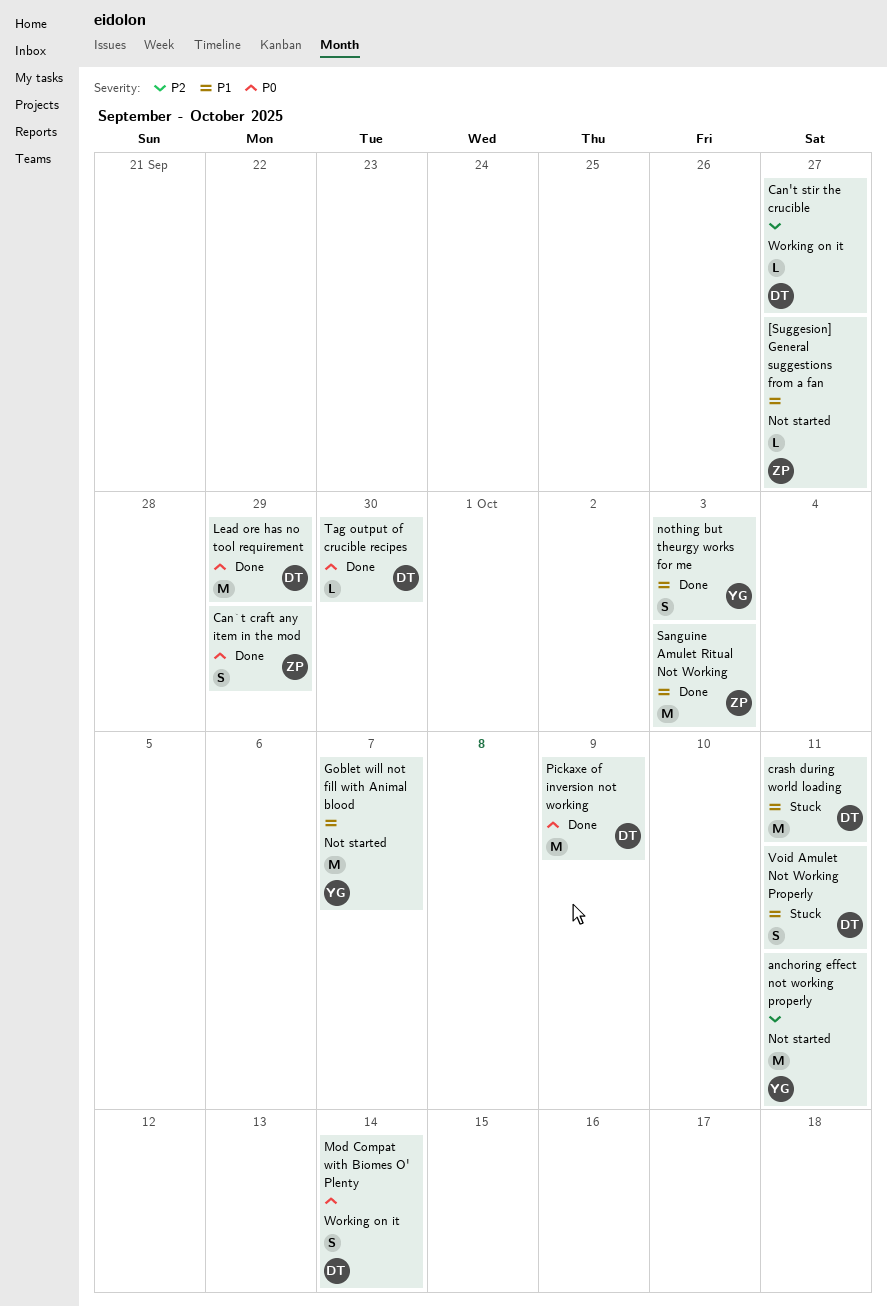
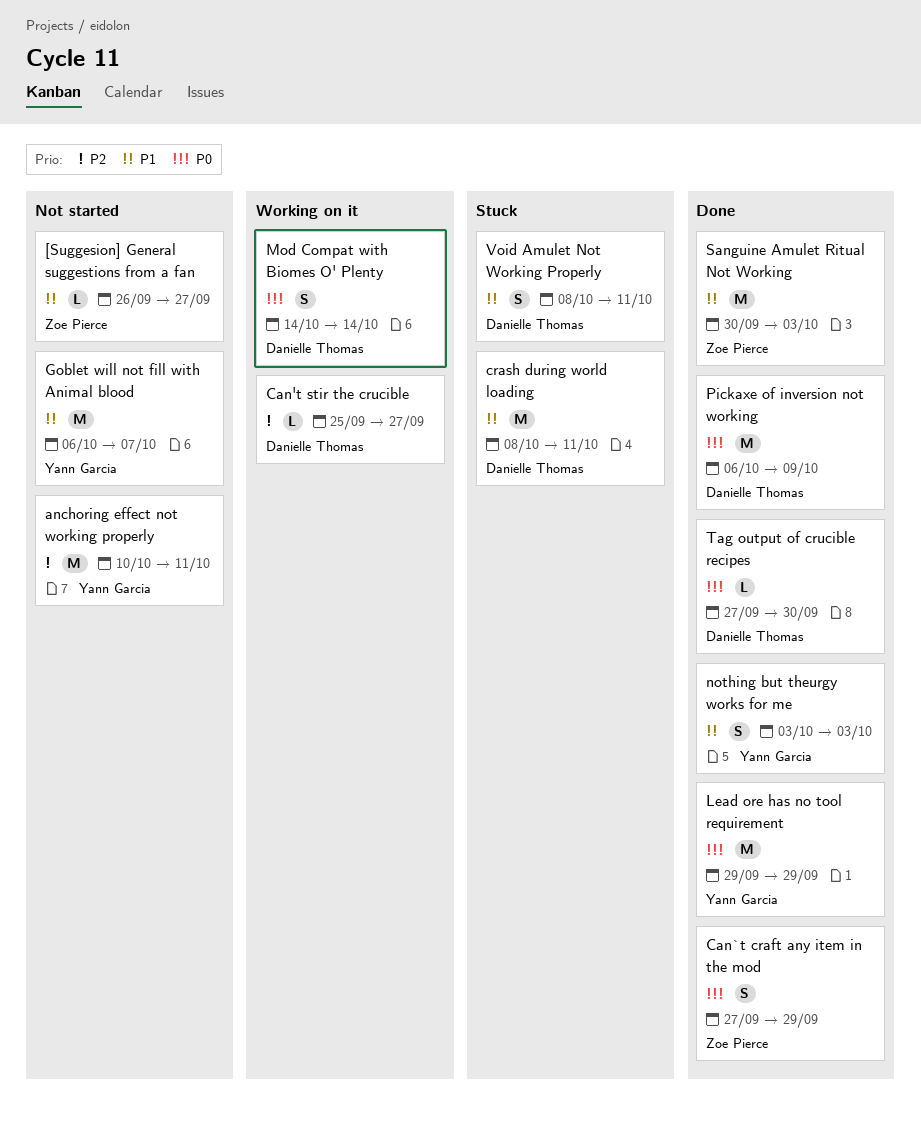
Lead ore has no tool requirement, owner: Danielle Thomas -> Yann Garcia

